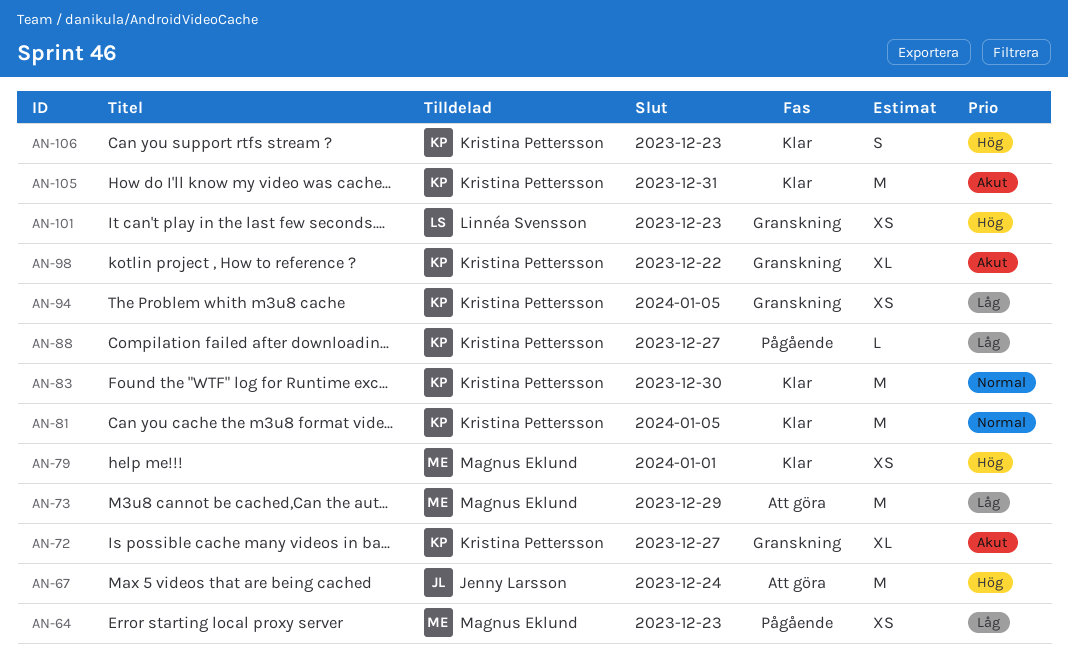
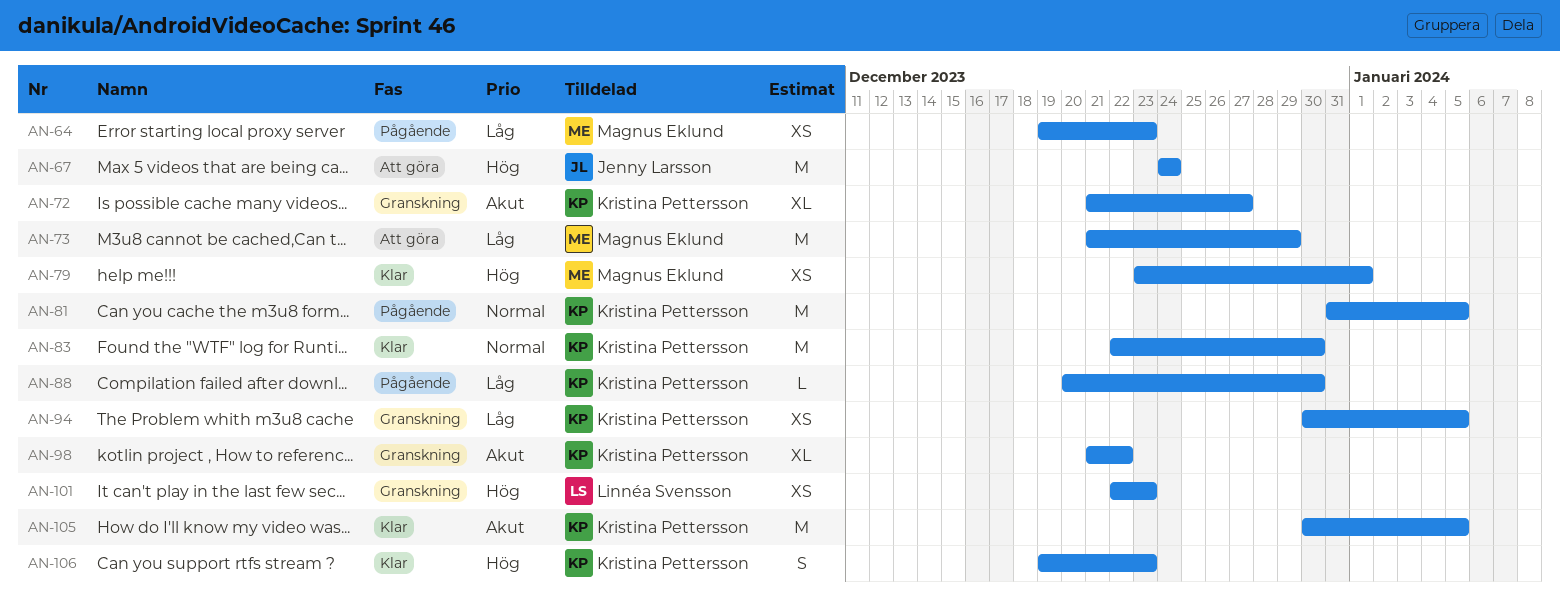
AN-81, status: Klar -> Pågående
AN-88, due: Dec 27 -> Dec 30
AN-105, due: Dec 31 -> Jan 5

